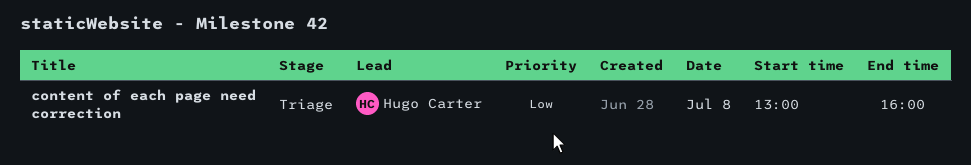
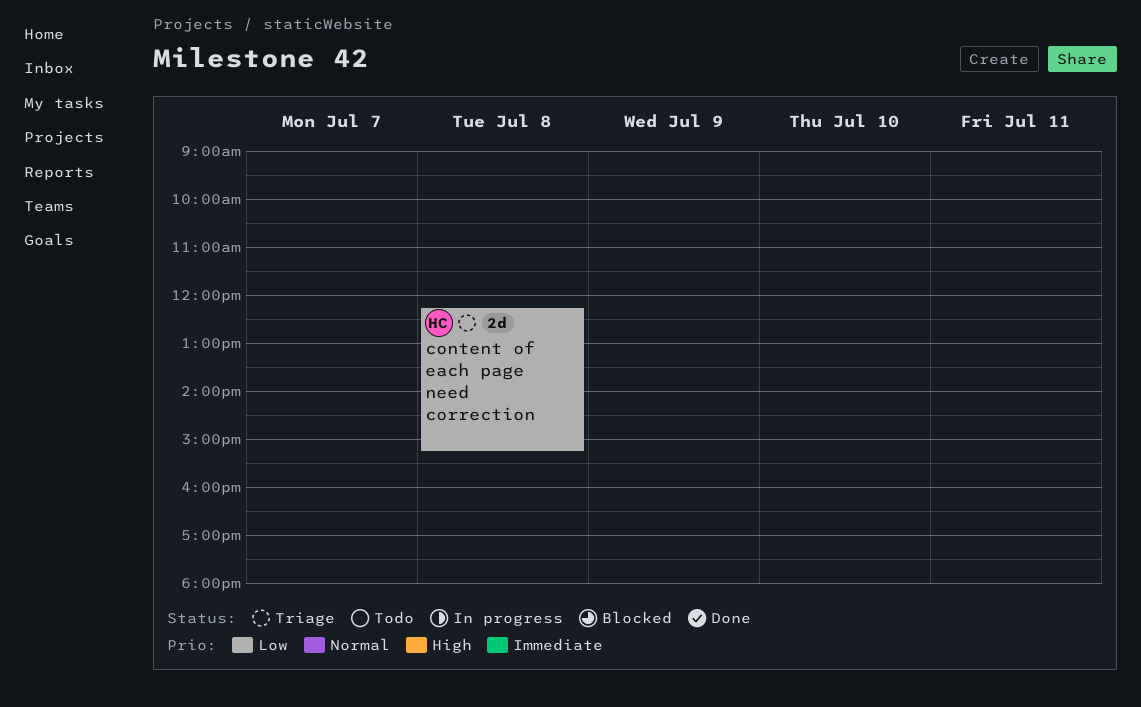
content of each page need correction, begins: 13:00 -> 12:15
content of each page need correction, ends: 16:00 -> 15:15

